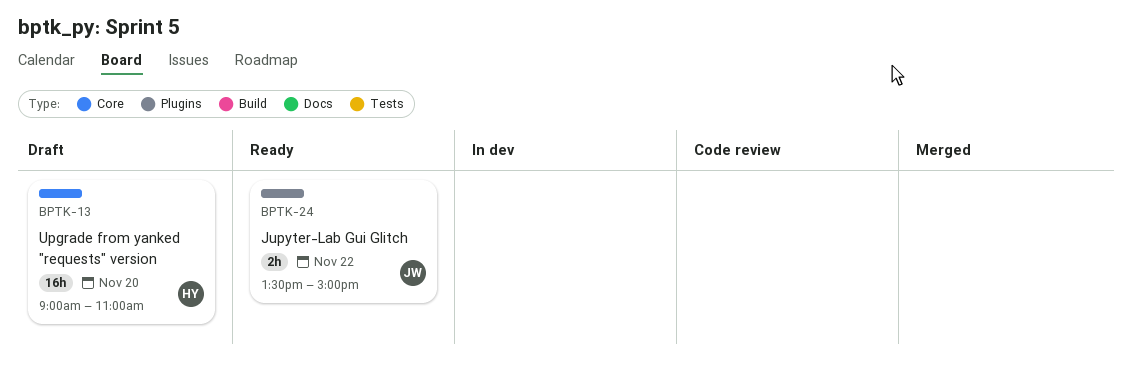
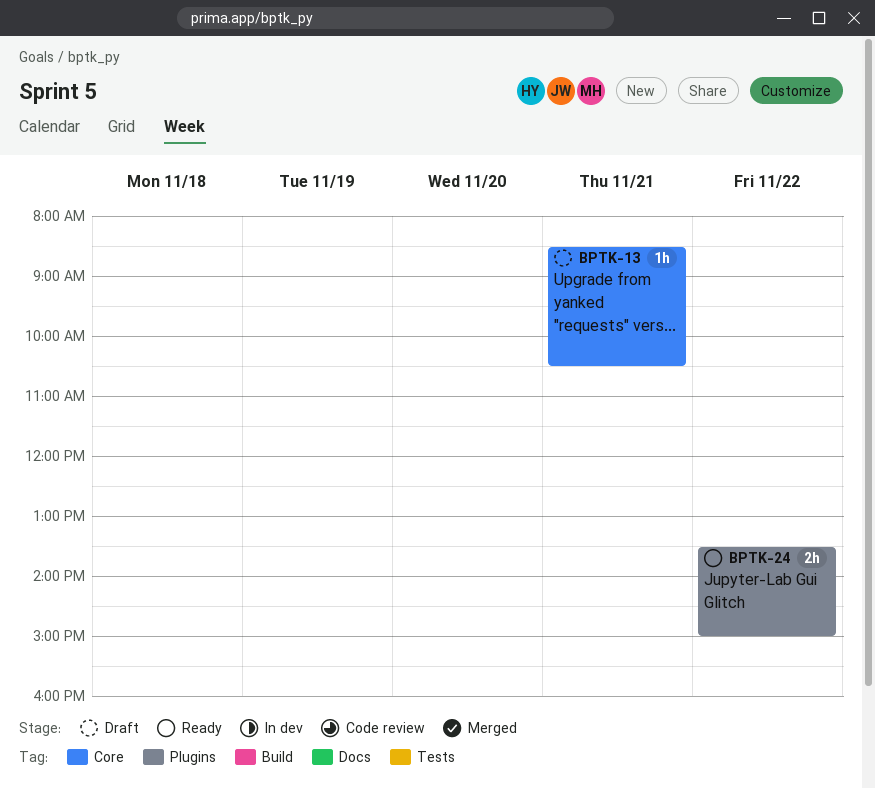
BPTK-13, estimate: 16h -> 1h
BPTK-13, day: Nov 20 -> Nov 21
BPTK-13, begins: 09:00 -> 08:30
BPTK-13, ends: 11:00 -> 10:30

